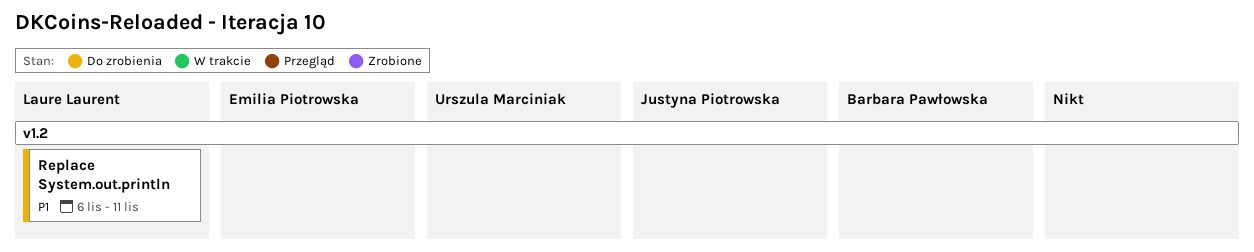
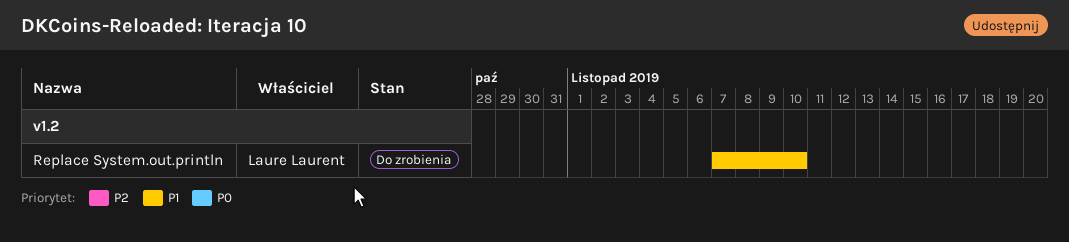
Replace System.out.println, start: Nov 6 -> Nov 7
Replace System.out.println, due: Nov 11 -> Nov 10

